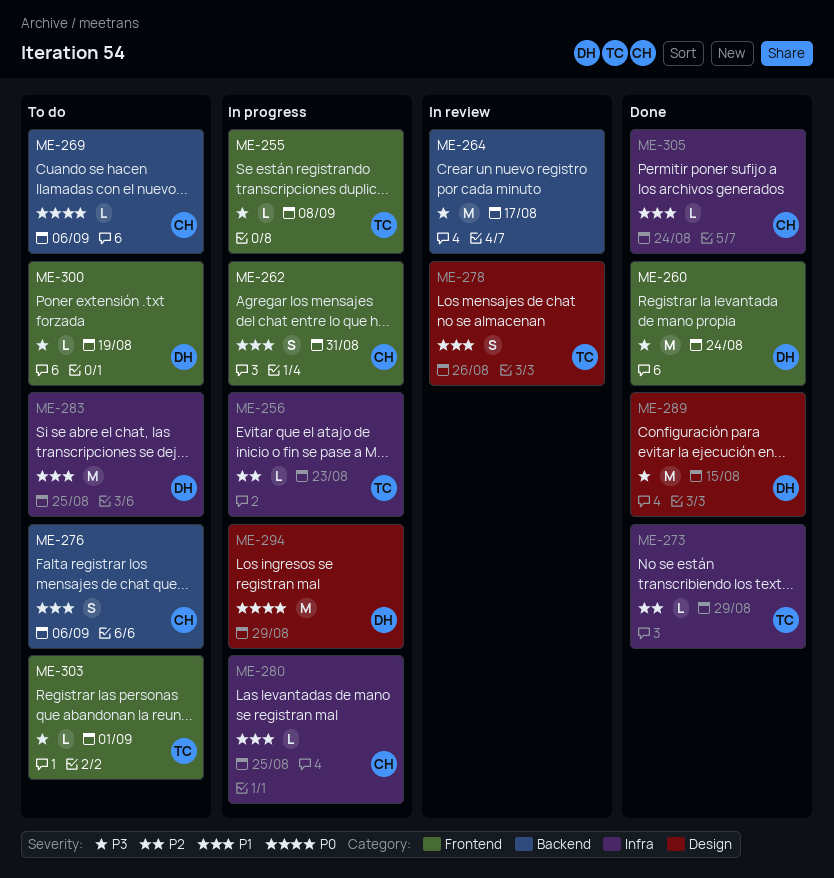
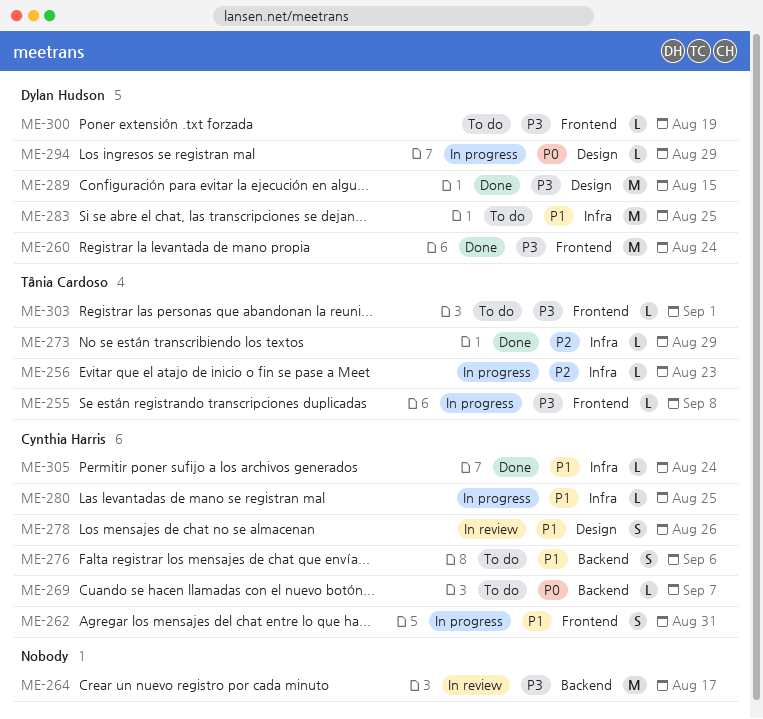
ME-269, due: Sep 6 -> Sep 7
ME-278, owner: Tânia Cardoso -> Cynthia Harris
ME-294, estimate: M -> L

